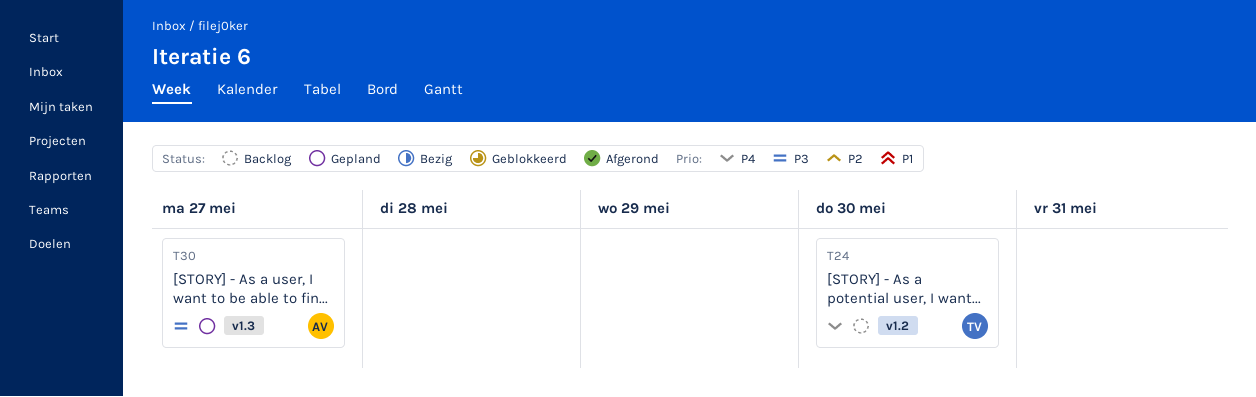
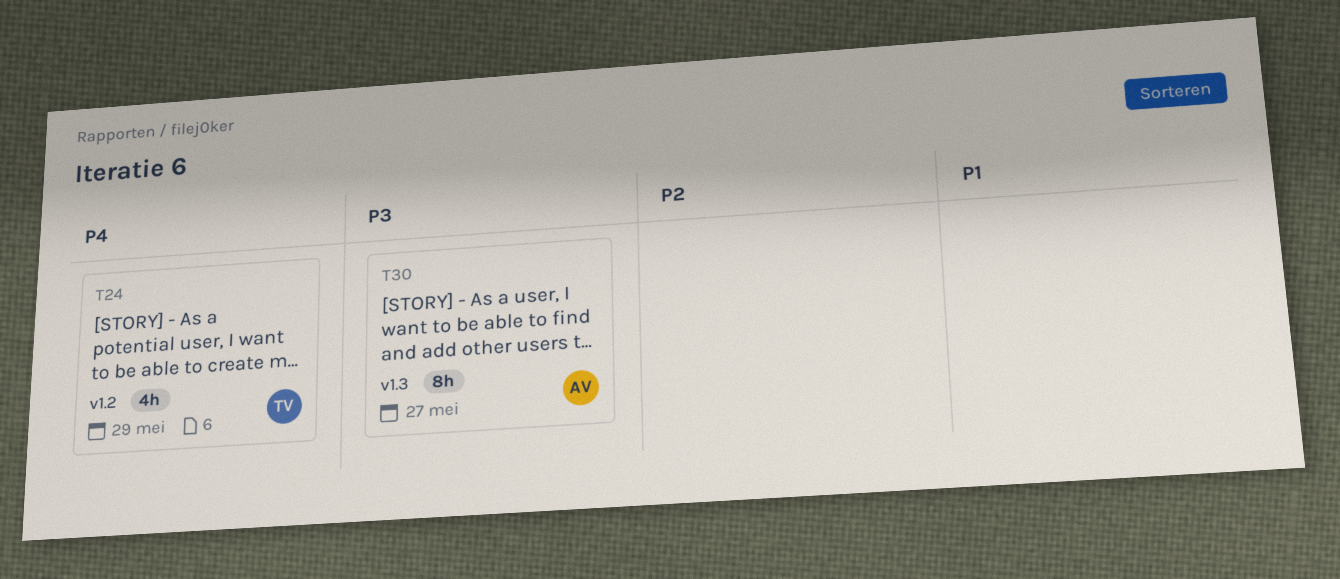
T24, due: May 30 -> May 29

